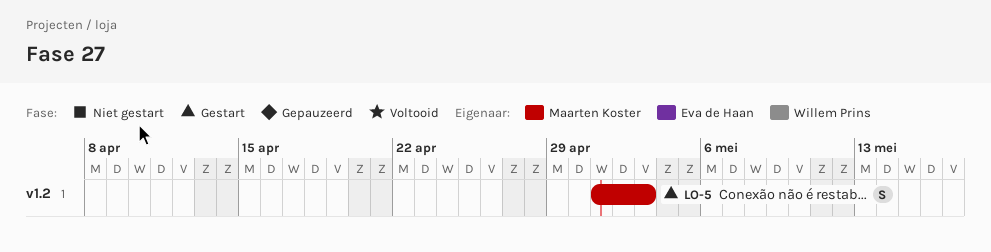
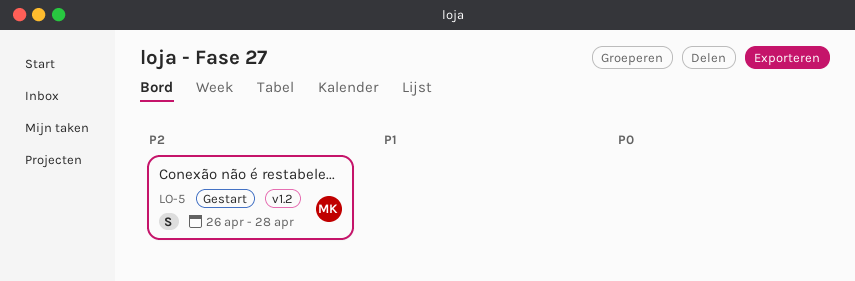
LO-5, start: May 1 -> Apr 26
LO-5, due: May 3 -> Apr 28

